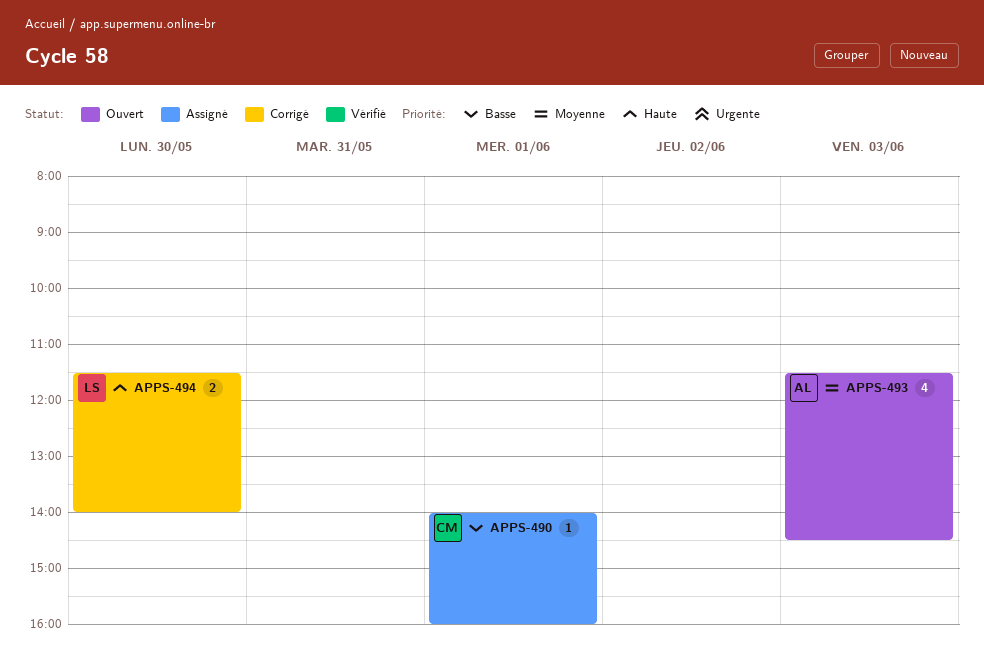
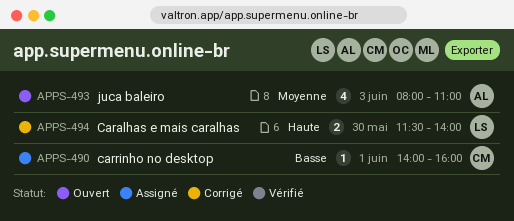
APPS-493, begins: 11:30 -> 08:00
APPS-493, ends: 14:30 -> 11:00

